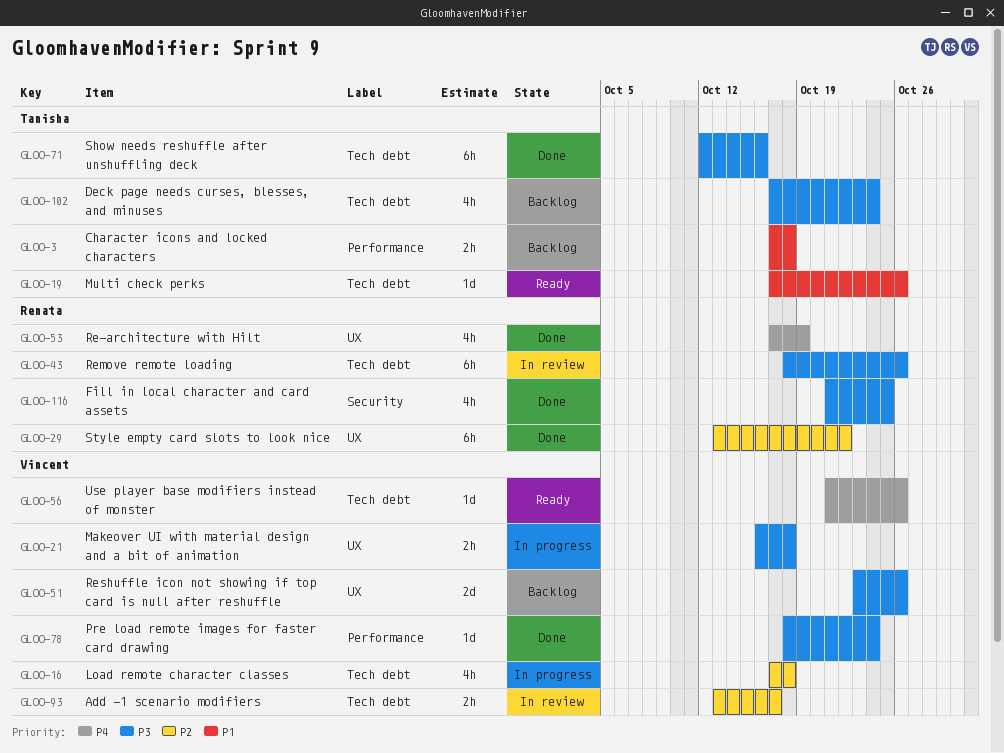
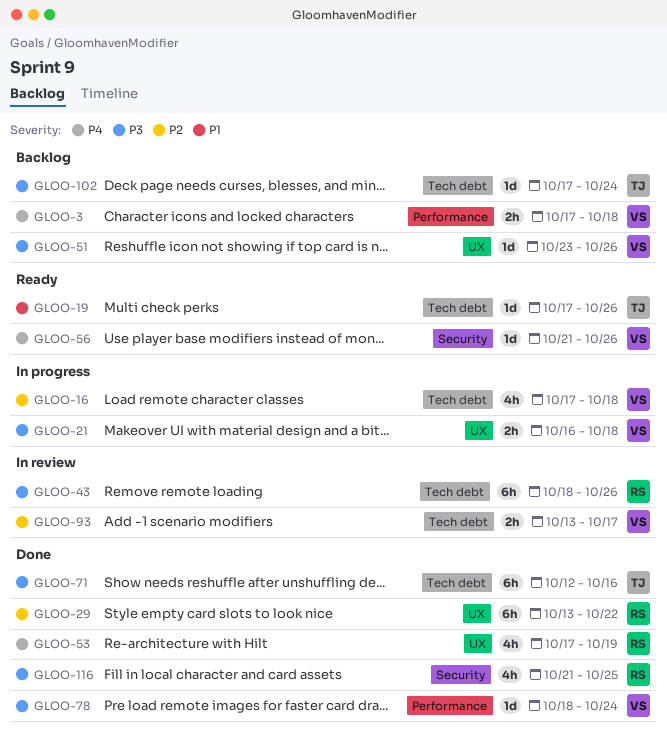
GLOO-3, owner: Tanisha -> Vincent
GLOO-3, priority: P1 -> P4
GLOO-51, estimate: 2d -> 1d
GLOO-56, label: Tech debt -> Security
GLOO-102, estimate: 4h -> 1d

